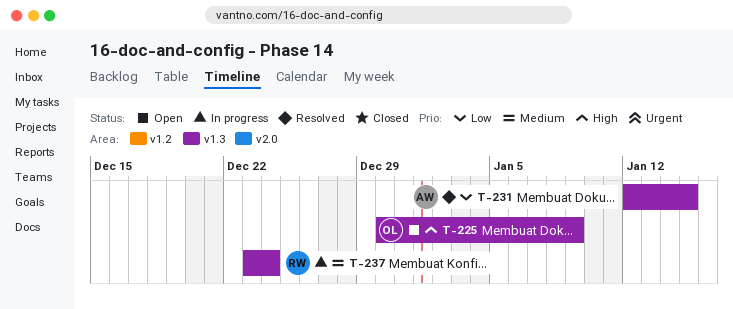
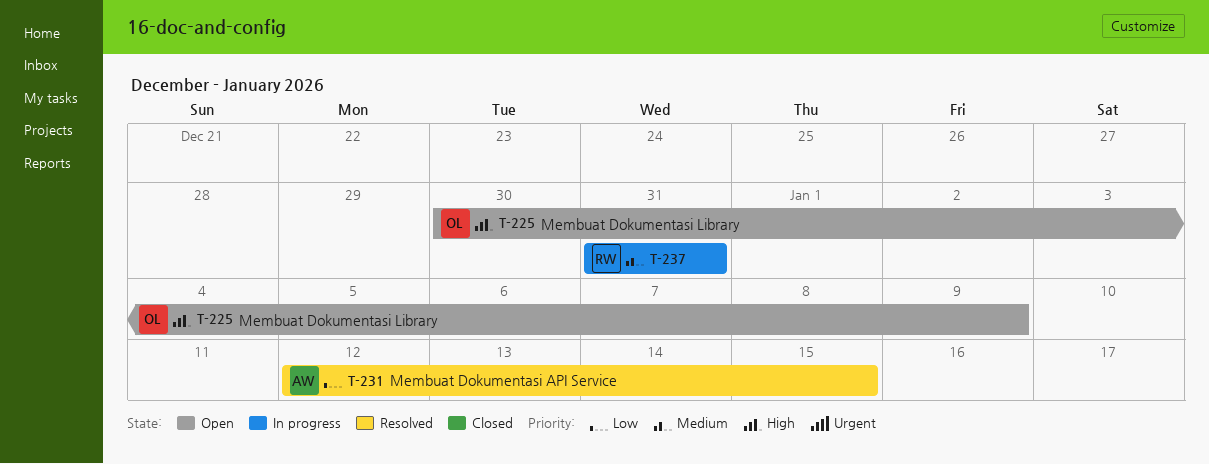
T-237, start: Dec 23 -> Dec 31
T-237, due: Dec 24 -> Dec 31

